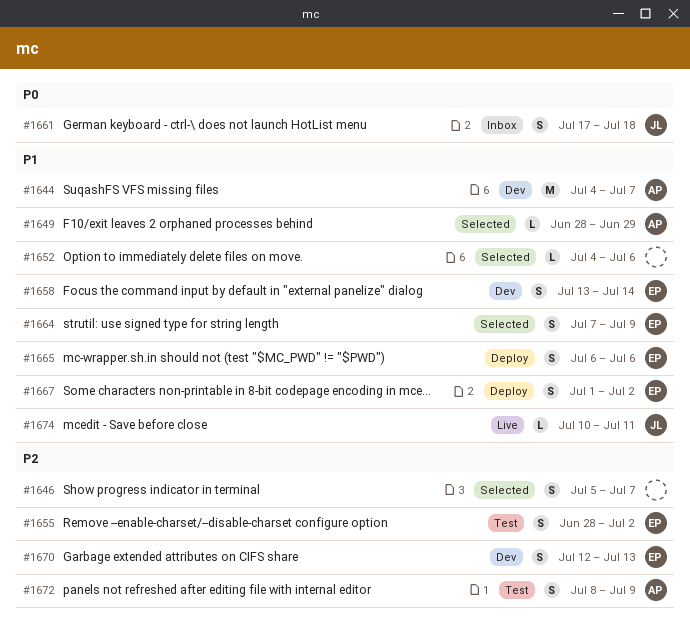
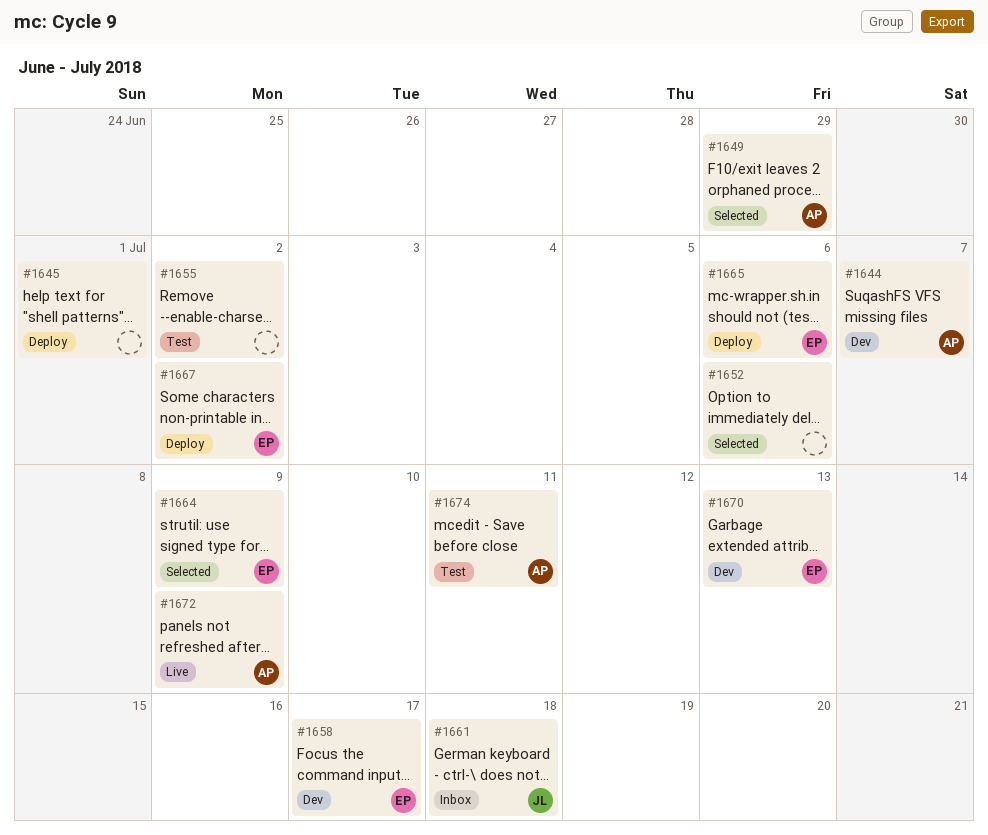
#1645: none -> present
#1646: present -> none
#1655, owner: EP -> none
#1658, due: Jul 14 -> Jul 17
#1672, status: Test -> Live
#1674, status: Live -> Test
#1674, owner: JL -> AP

